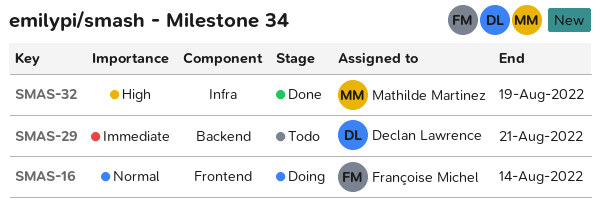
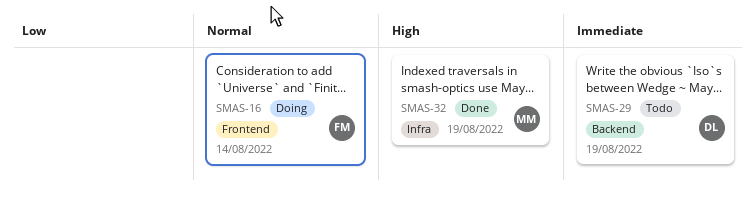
SMAS-29, due: Aug 21 -> Aug 19

